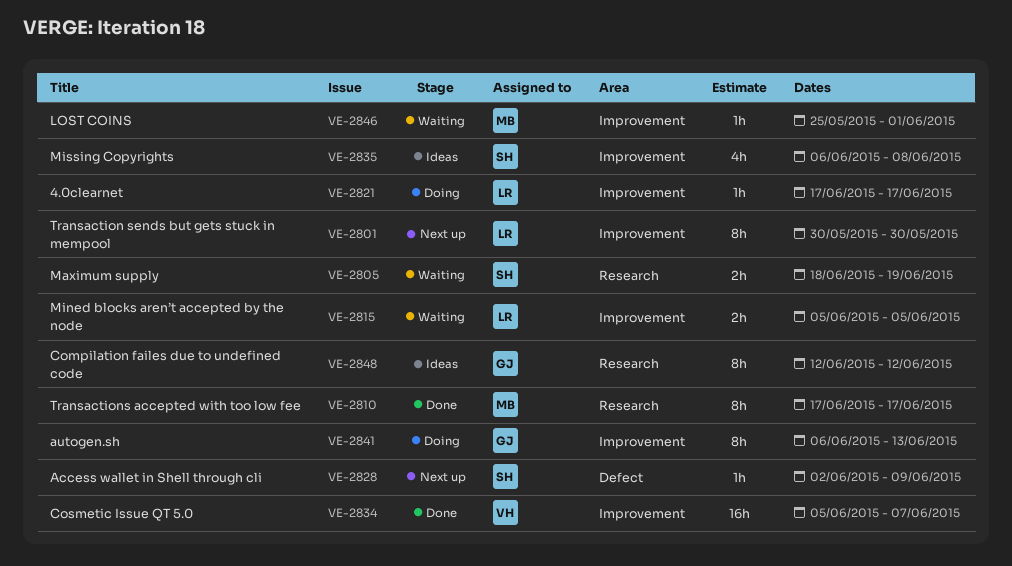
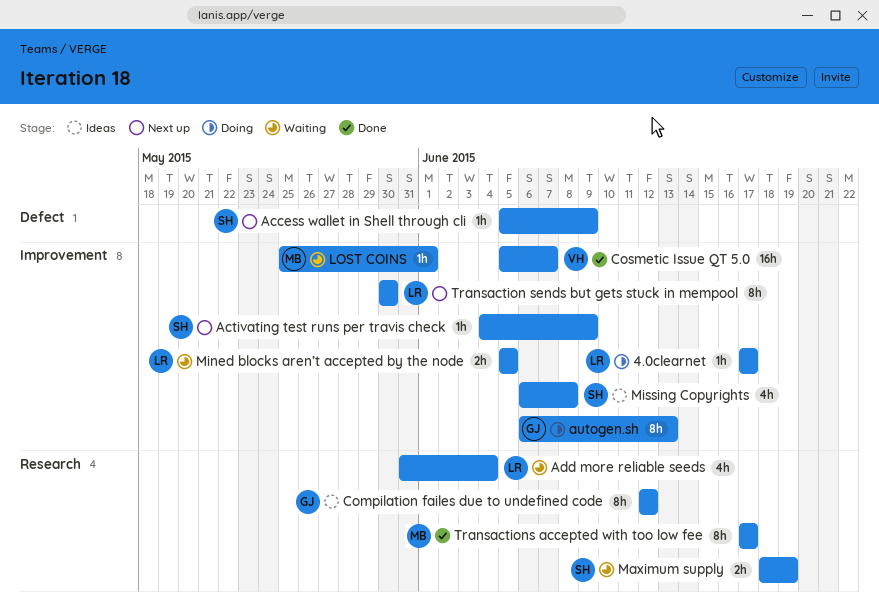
Access wallet in Shell through cli, start: Jun 2 -> Jun 5
Activating test runs per travis check: none -> present
Add more reliable seeds: none -> present

